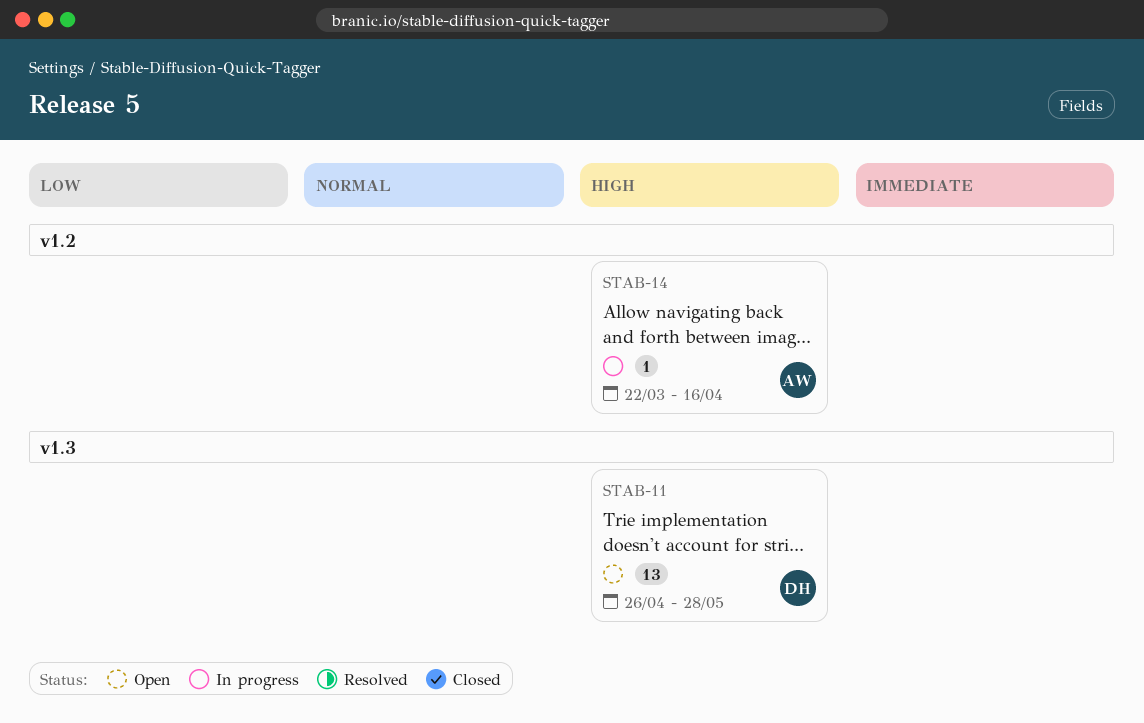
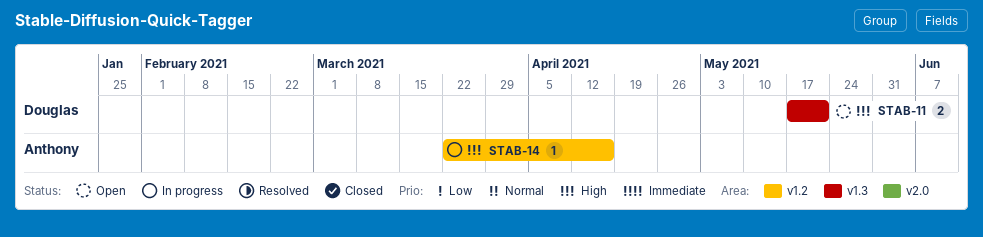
STAB-11, estimate: 13 -> 2
STAB-11, start: Apr 26 -> May 17
STAB-11, due: May 28 -> May 21

